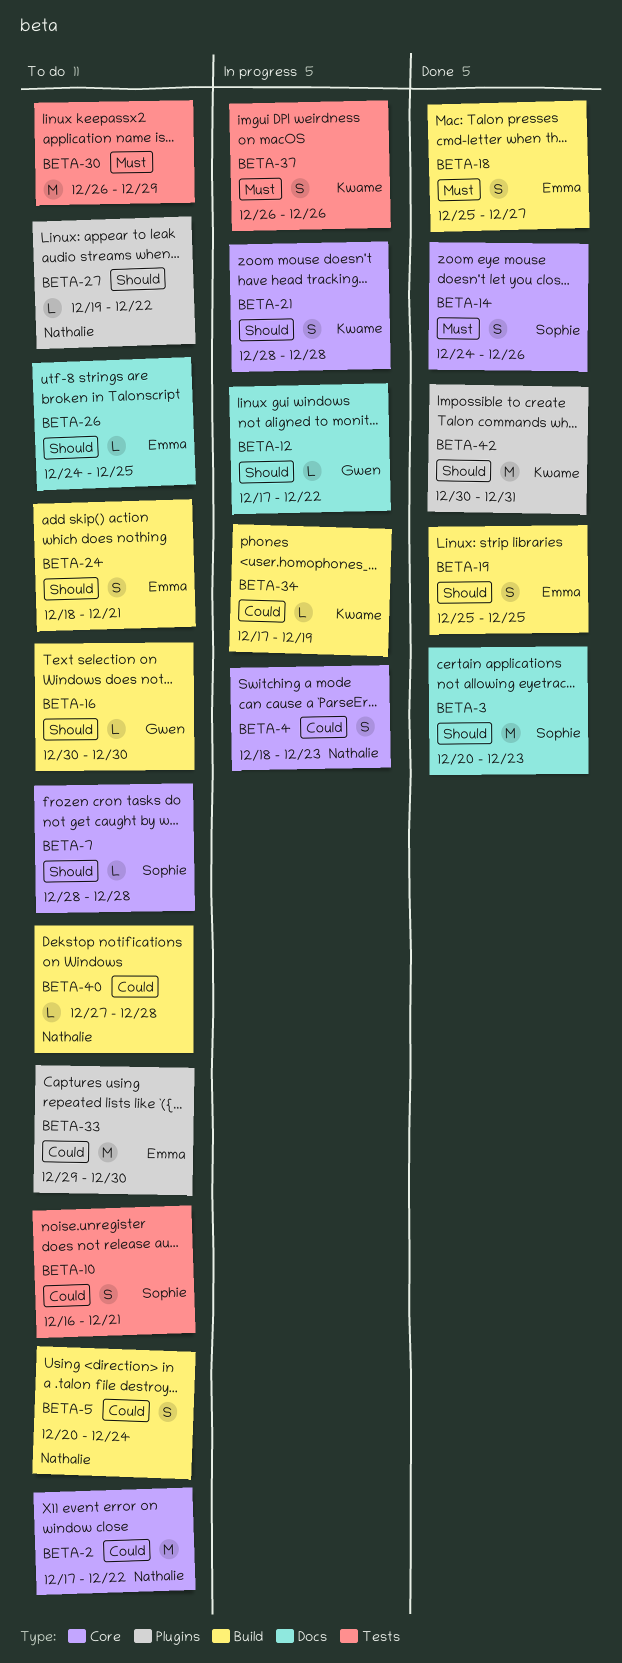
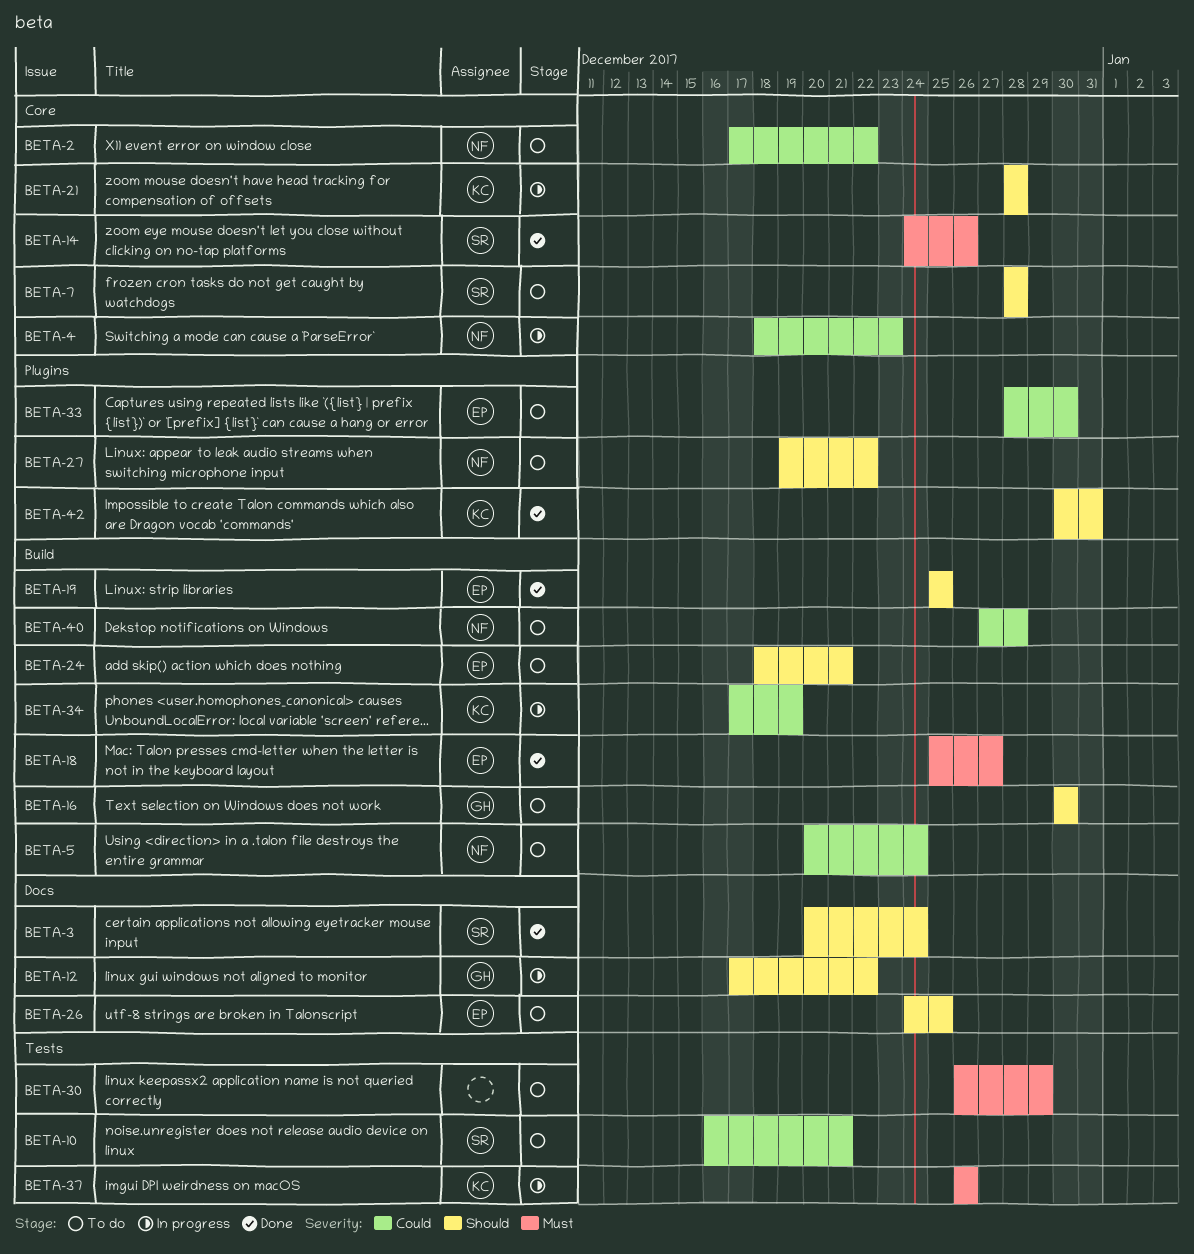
BETA-3, due: Dec 23 -> Dec 24
BETA-33, start: Dec 29 -> Dec 28

